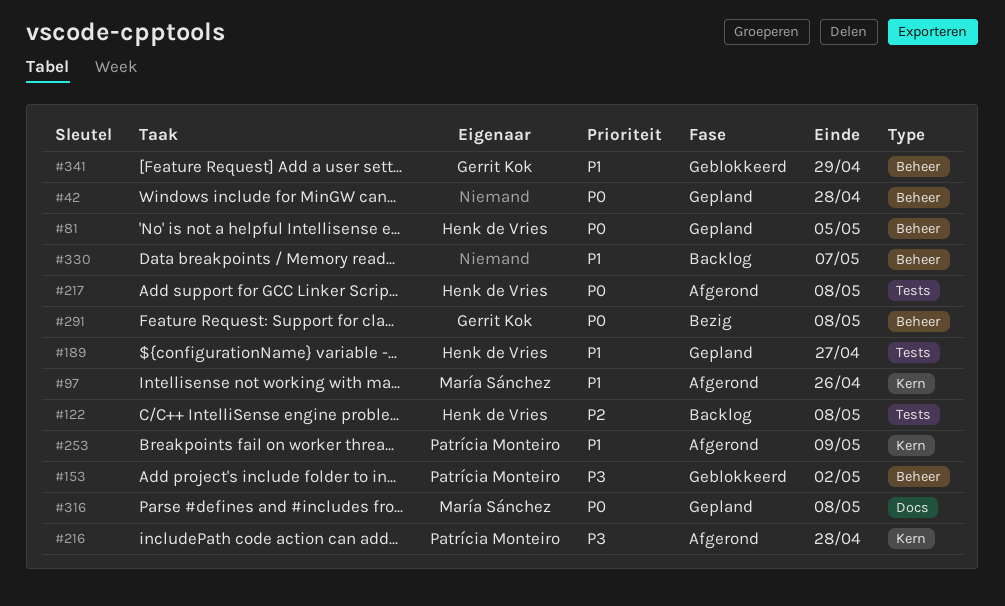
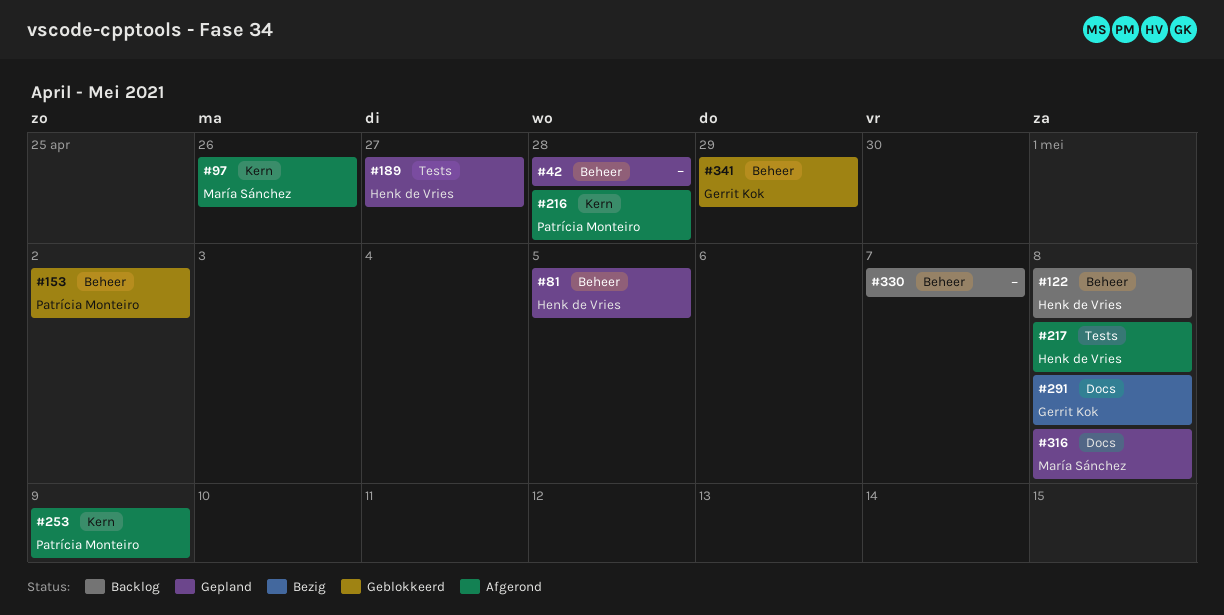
#122, label: Tests -> Beheer
#291, label: Beheer -> Docs

